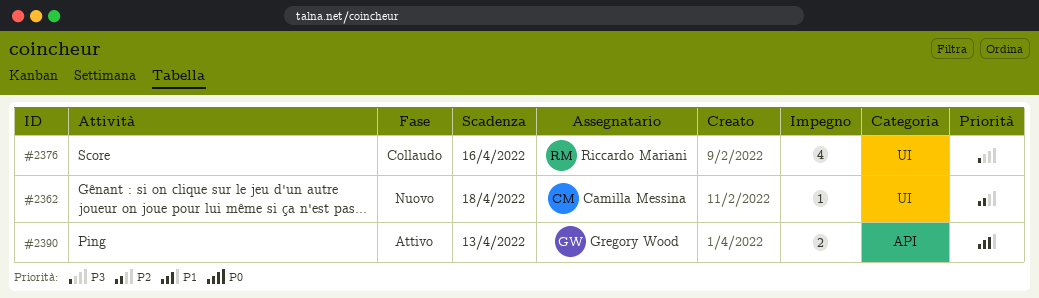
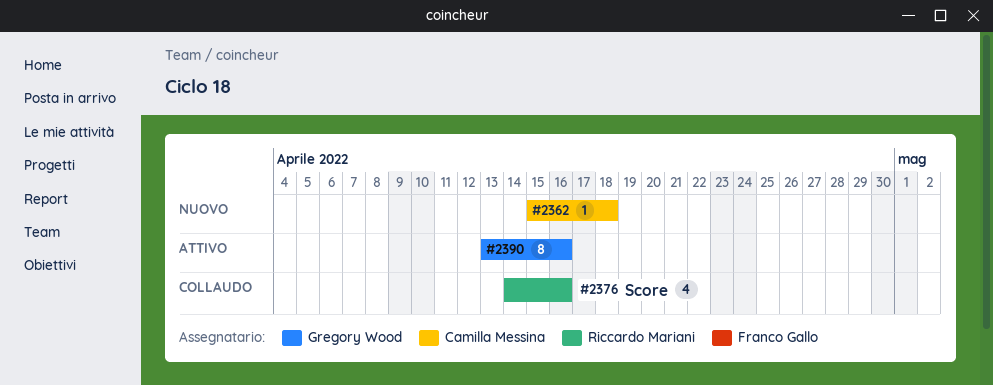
#2390, estimate: 2 -> 8
#2390, due: Apr 13 -> Apr 16

